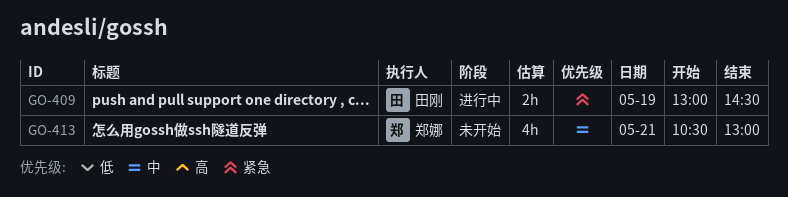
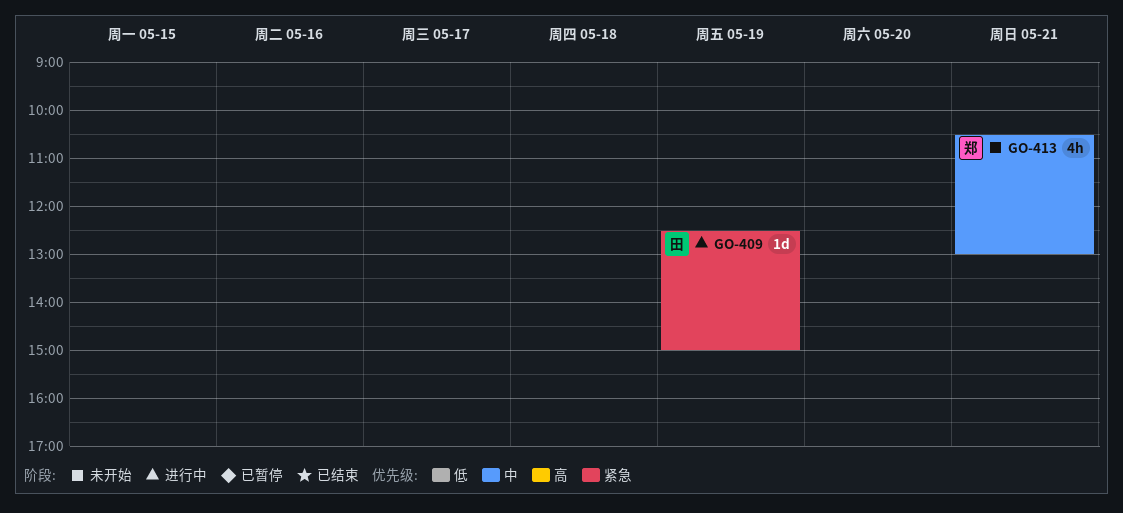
GO-409, estimate: 2h -> 1d
GO-409, begins: 13:00 -> 12:30
GO-409, ends: 14:30 -> 15:00

